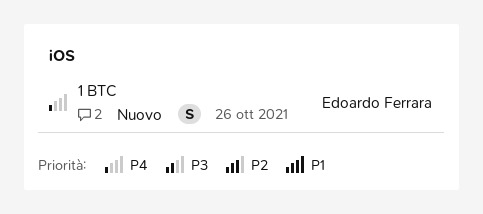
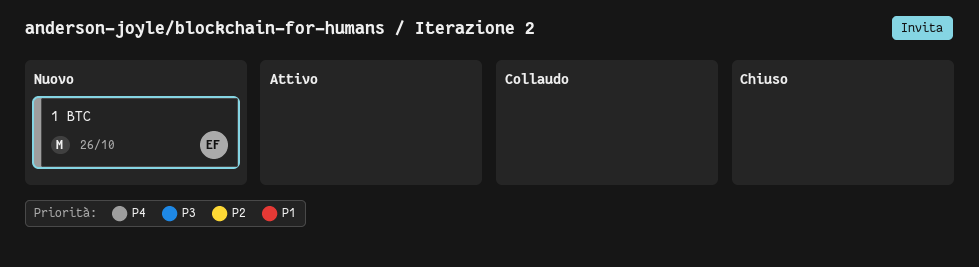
1 BTC, estimate: S -> M

